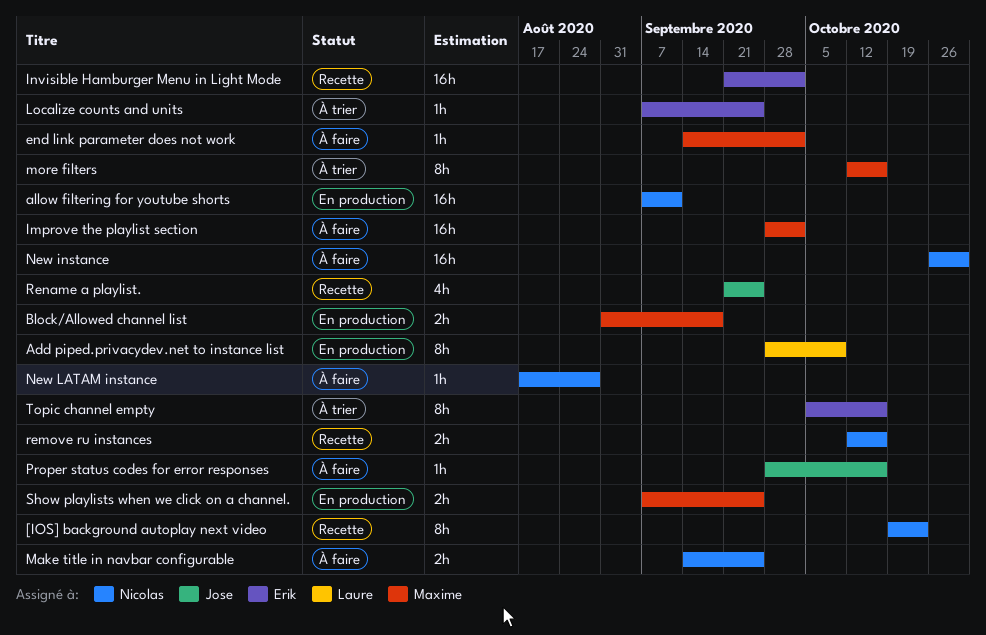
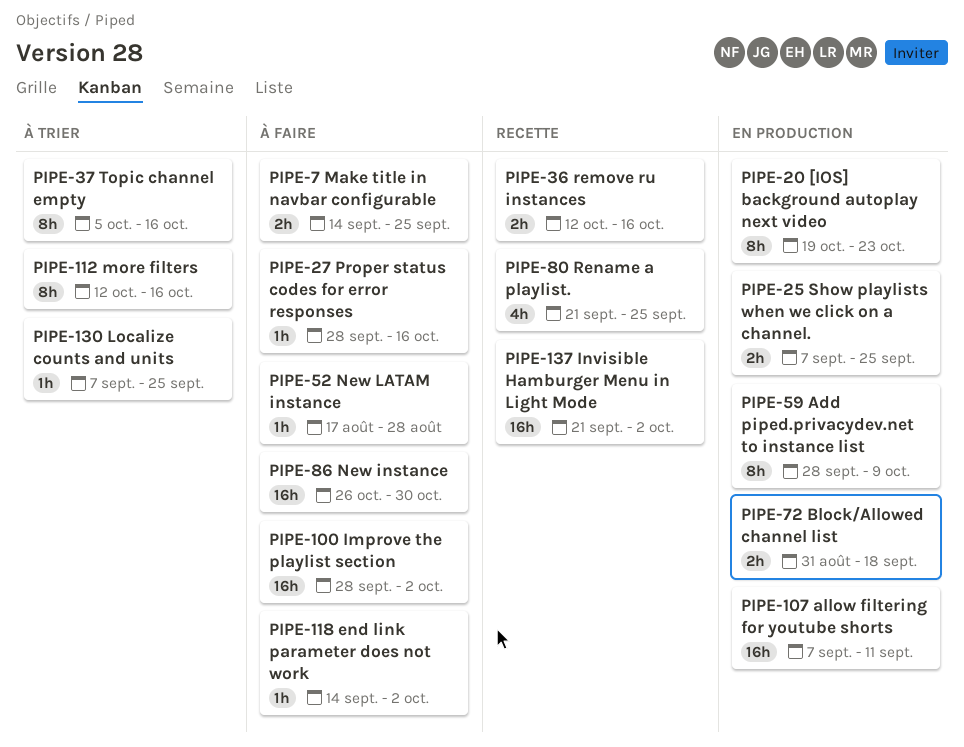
[IOS] background autoplay next video, status: Recette -> En production

